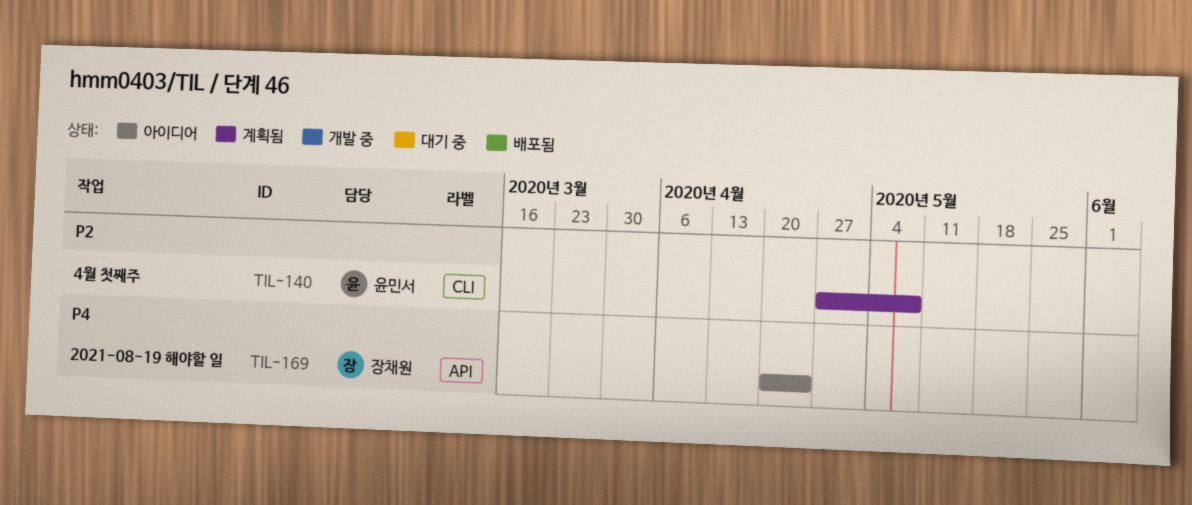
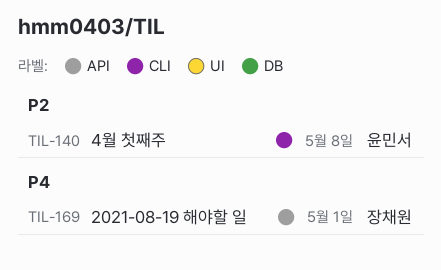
TIL-169, due: Apr 24 -> May 1

